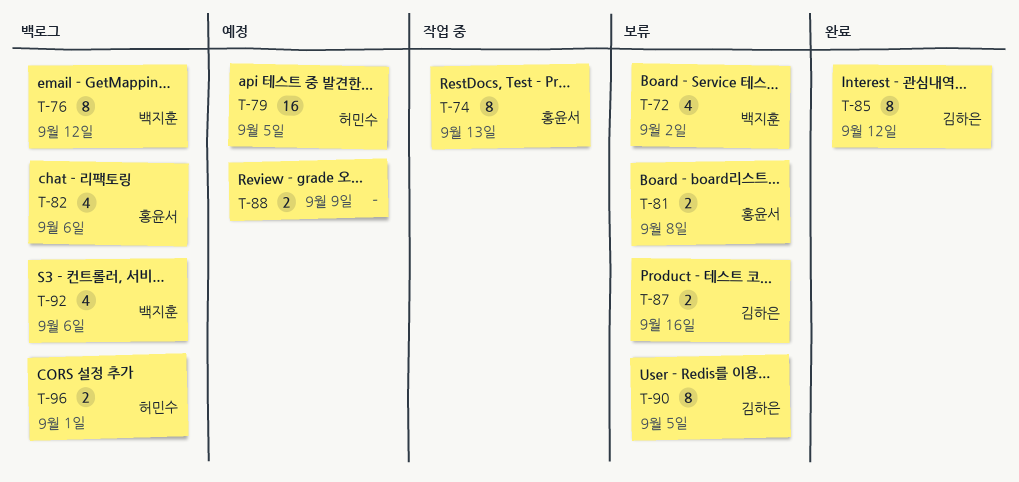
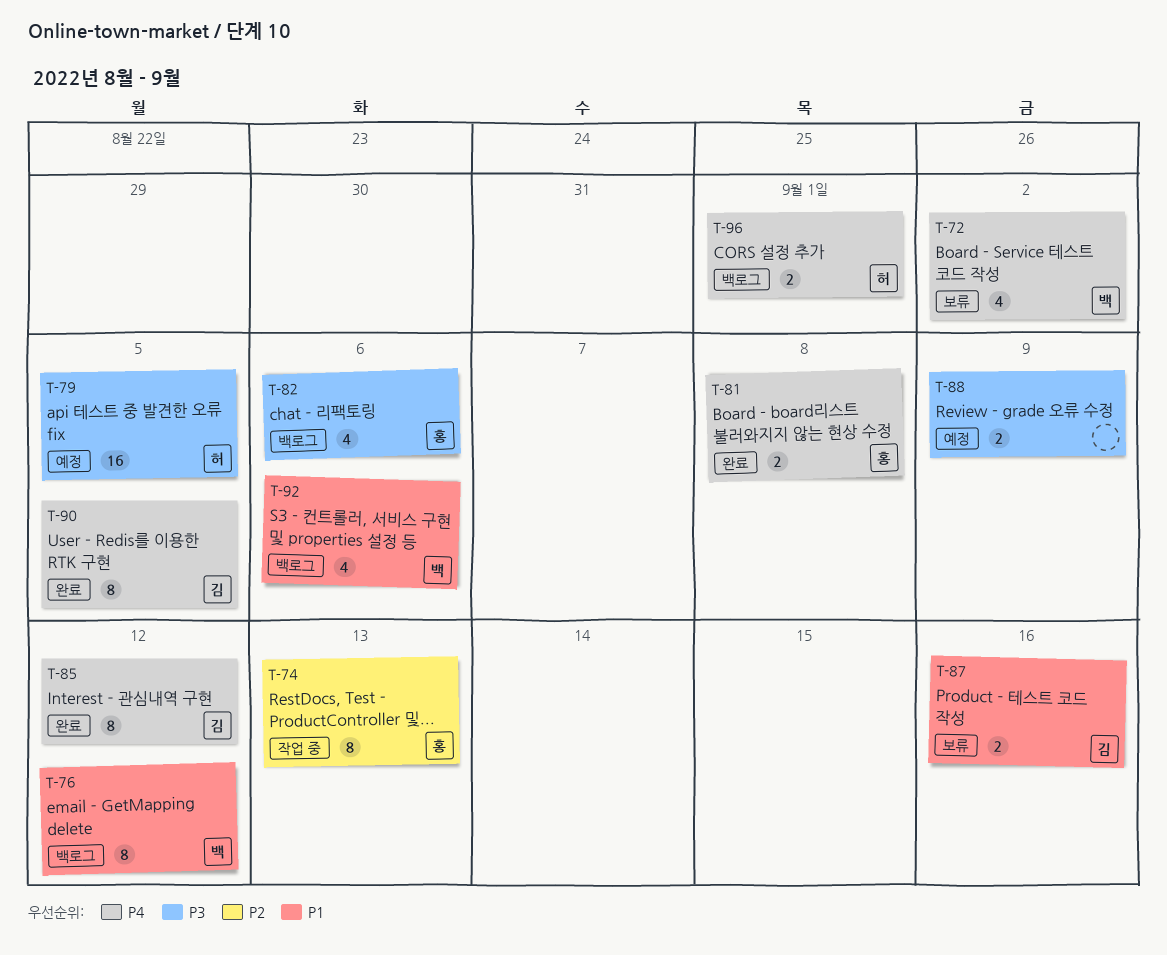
T-81, status: 보류 -> 완료
T-90, status: 보류 -> 완료

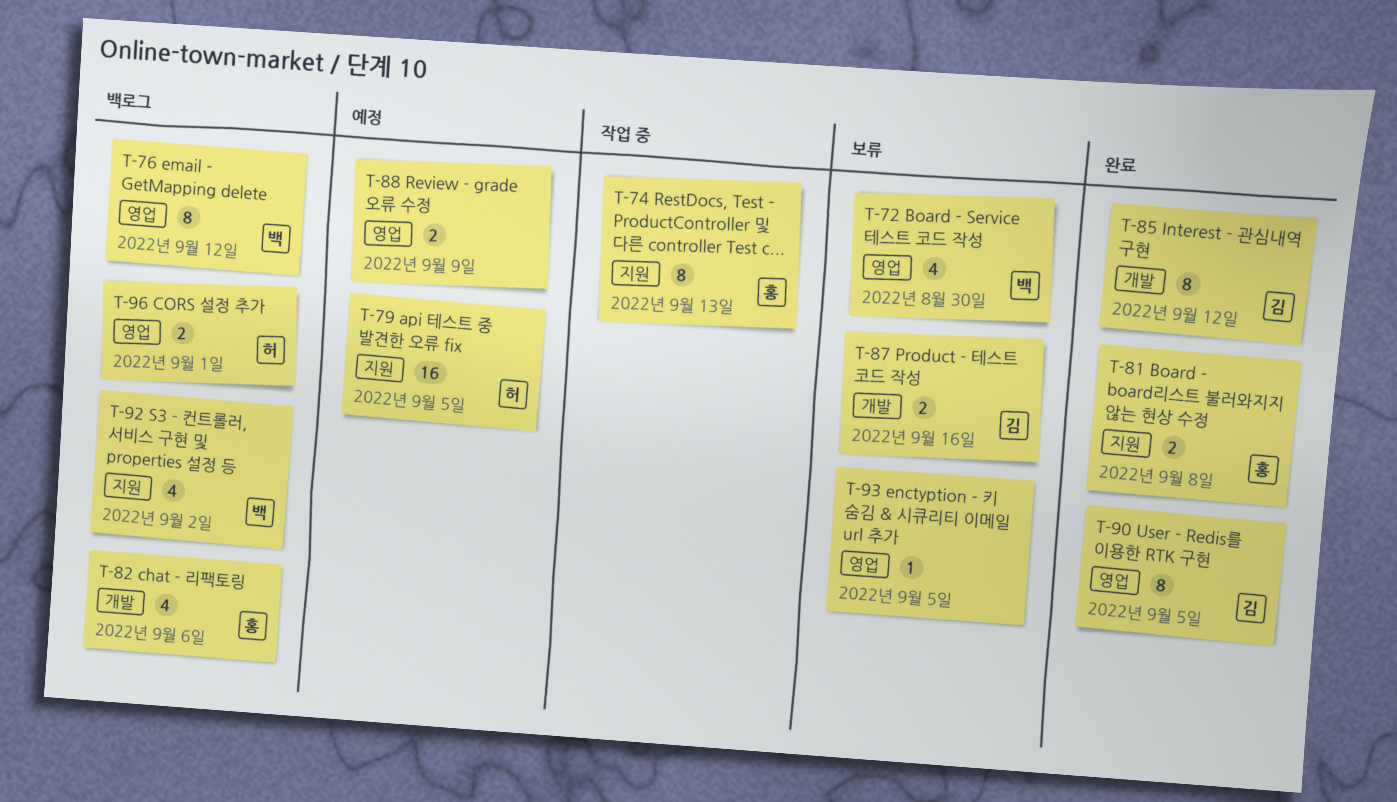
T-72, due: Sep 2 -> Aug 30
T-92, due: Sep 6 -> Sep 2
T-93: none -> present

